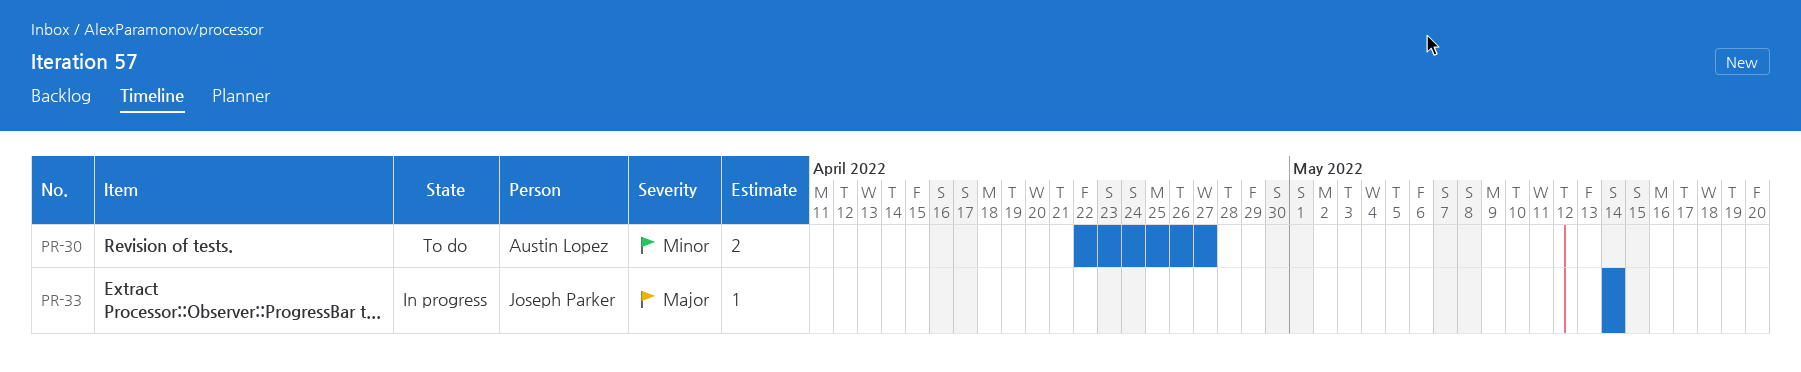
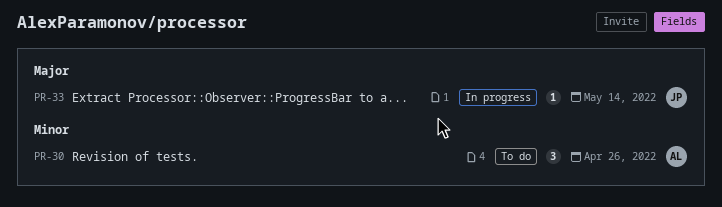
PR-30, estimate: 2 -> 3
PR-30, due: Apr 27 -> Apr 26

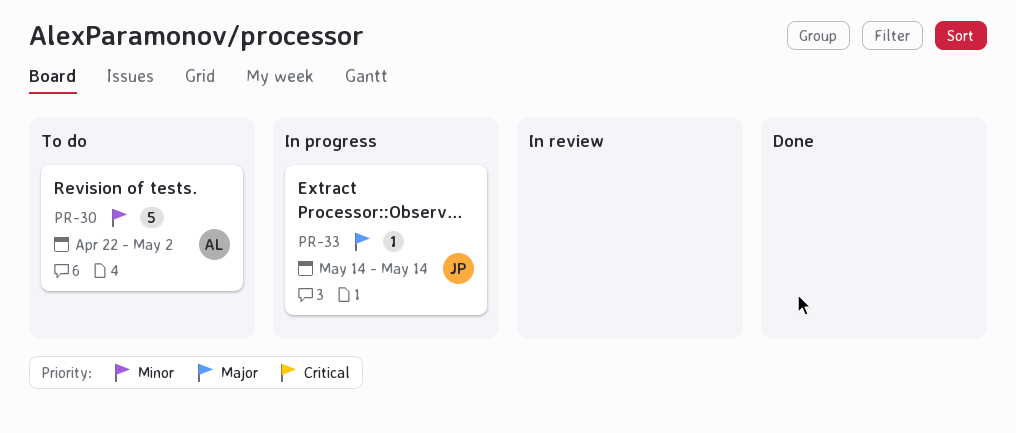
PR-30, estimate: 3 -> 5
PR-30, due: Apr 26 -> May 2

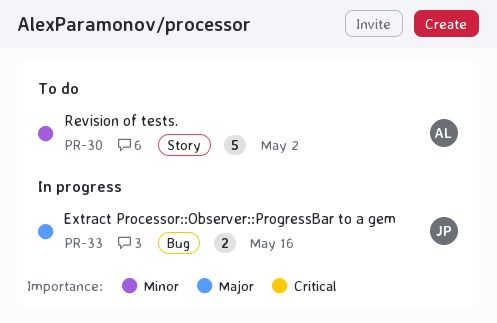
PR-33, estimate: 1 -> 2
PR-33, due: May 14 -> May 16

